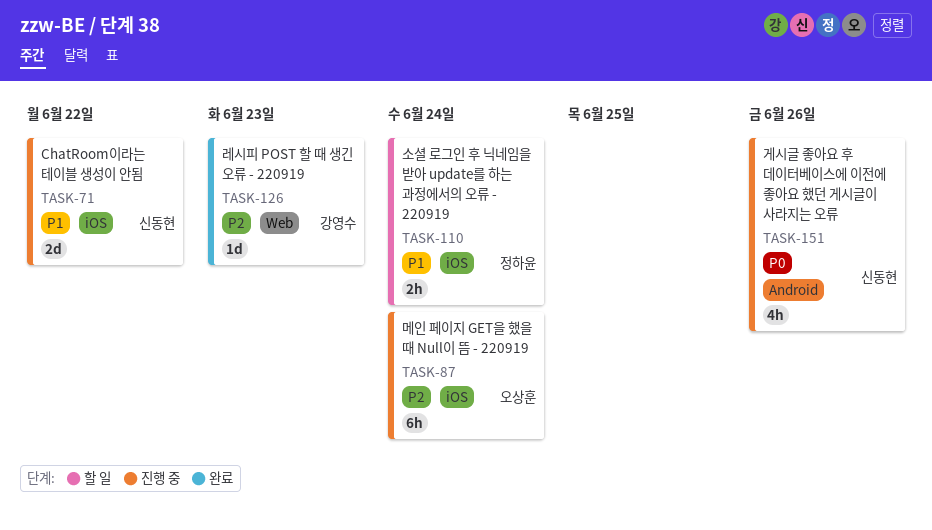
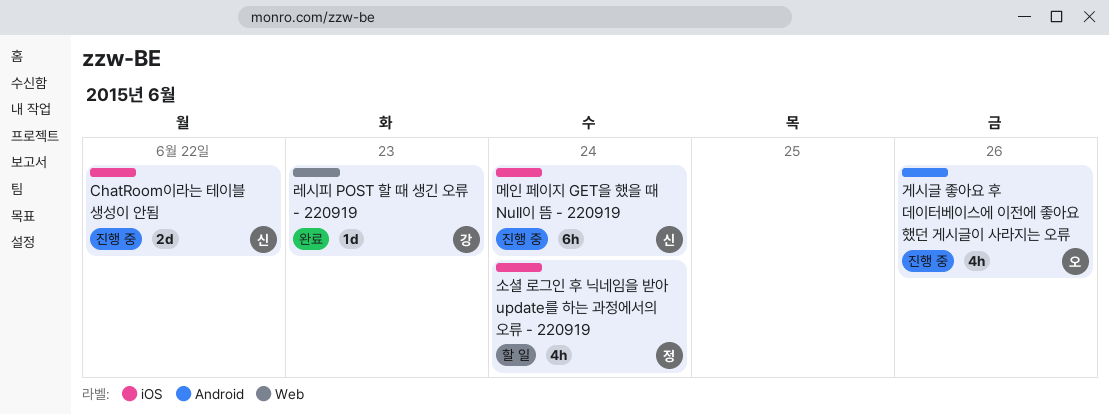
게시글 좋아요 후 데이터베이스에 이전에 좋아요 했던 게시글이 사라지는 오류, owner: 신동현 -> 오상훈
메인 페이지 GET을 했을 때 Null이 뜸 - 220919, owner: 오상훈 -> 신동현
소셜 로그인 후 닉네임을 받아 update를 하는 과정에서의 오류 - 220919, estimate: 2h -> 4h

